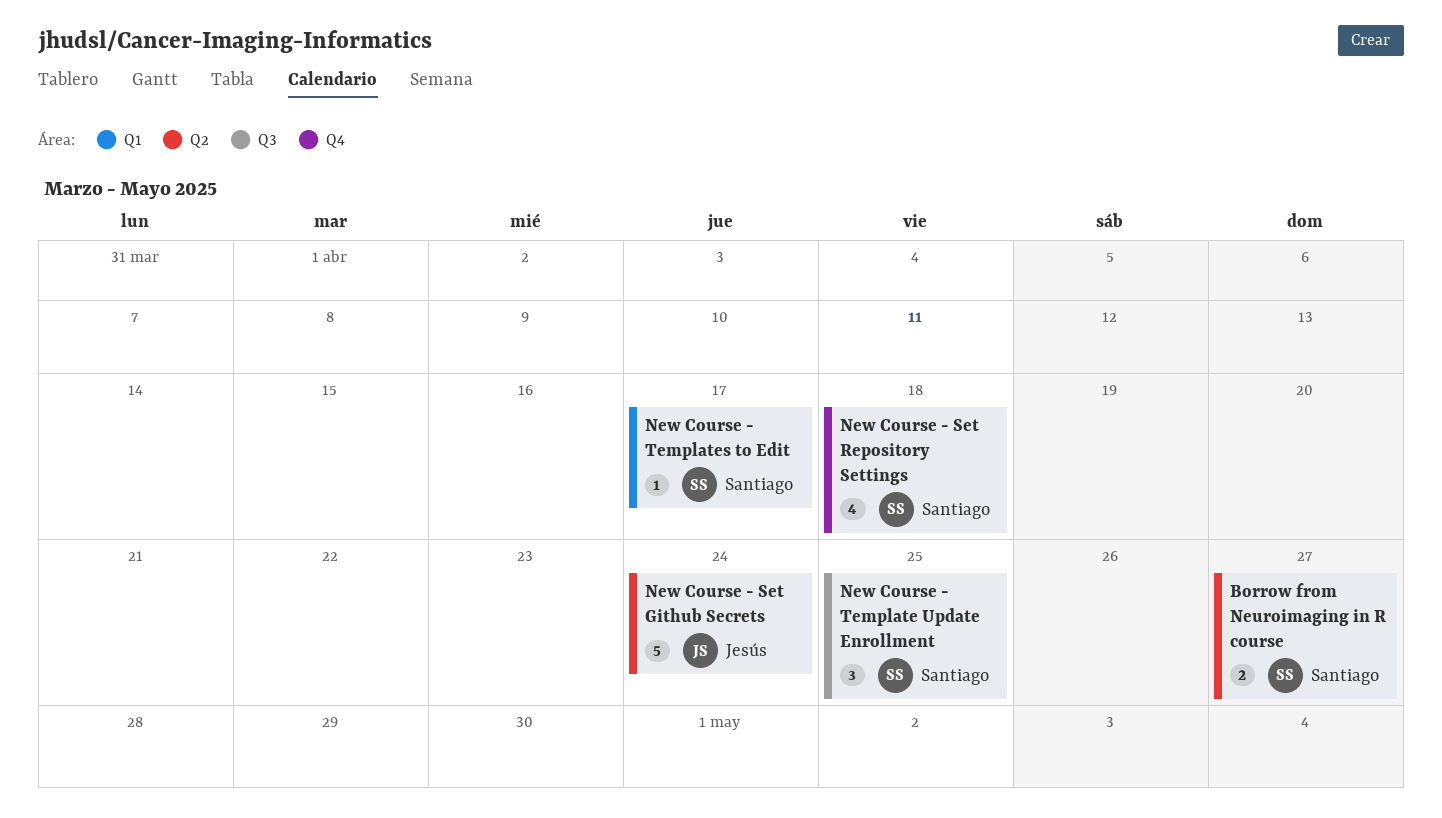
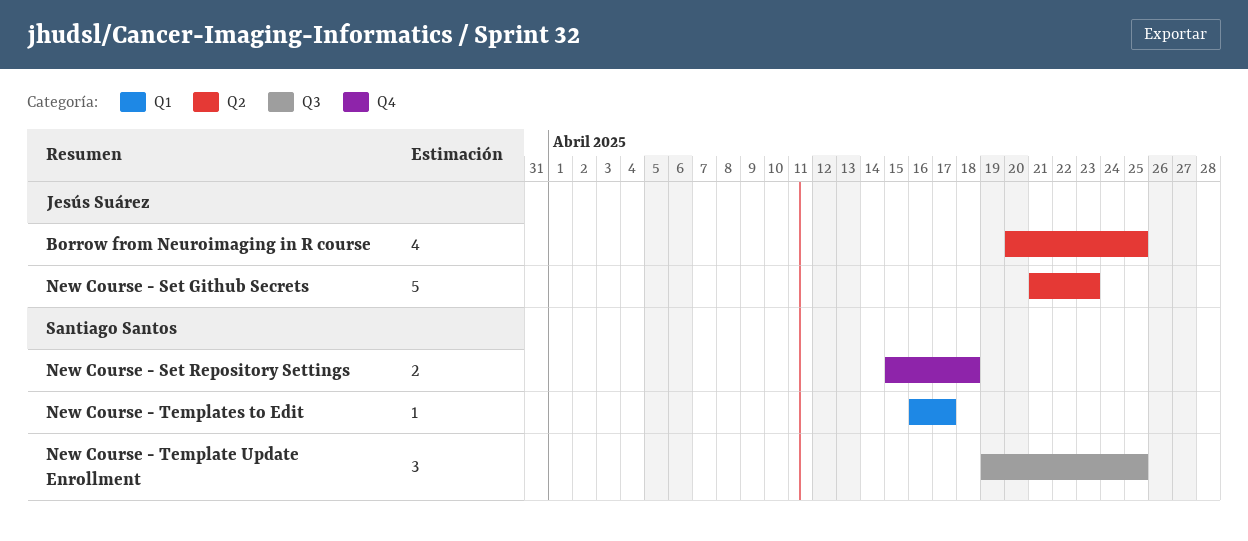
Borrow from Neuroimaging in R course, owner: Santiago Santos -> Jesús Suárez
Borrow from Neuroimaging in R course, estimate: 2 -> 4
Borrow from Neuroimaging in R course, due: Apr 27 -> Apr 25
New Course - Set Github Secrets, due: Apr 24 -> Apr 23
New Course - Set Repository Settings, estimate: 4 -> 2

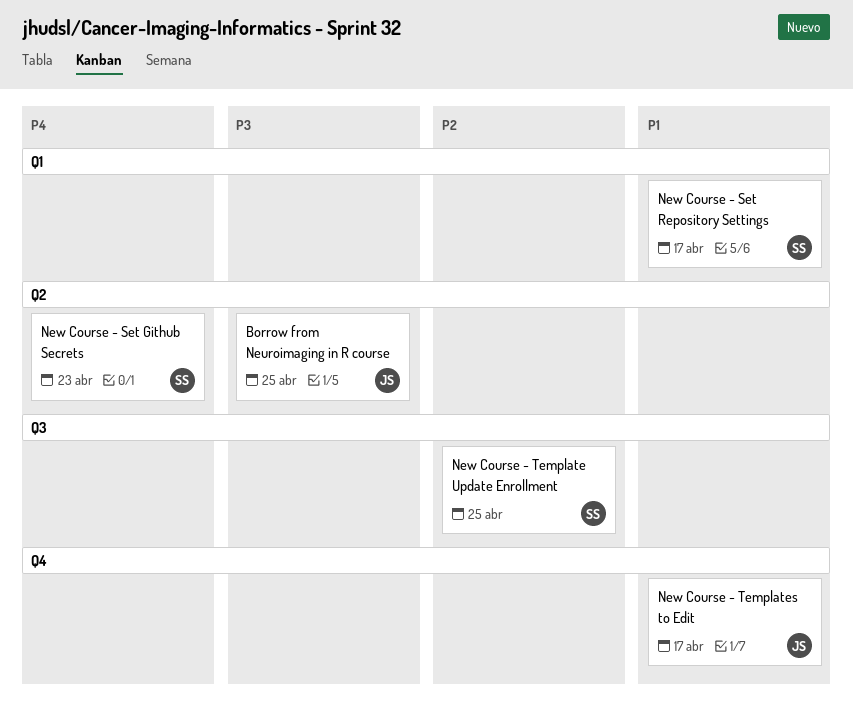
New Course - Set Github Secrets, owner: Jesús Suárez -> Santiago Santos
New Course - Set Repository Settings, label: Q4 -> Q1
New Course - Set Repository Settings, due: Apr 18 -> Apr 17
New Course - Templates to Edit, owner: Santiago Santos -> Jesús Suárez
New Course - Templates to Edit, label: Q1 -> Q4

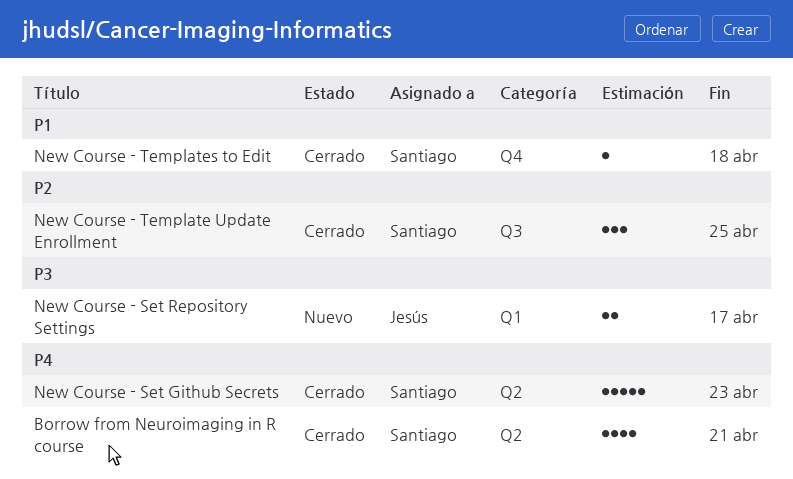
Borrow from Neuroimaging in R course, owner: Jesús -> Santiago
Borrow from Neuroimaging in R course, priority: P3 -> P4
Borrow from Neuroimaging in R course, due: Apr 25 -> Apr 21
New Course - Set Repository Settings, owner: Santiago -> Jesús
New Course - Set Repository Settings, priority: P1 -> P3
New Course - Templates to Edit, owner: Jesús -> Santiago
New Course - Templates to Edit, due: Apr 17 -> Apr 18

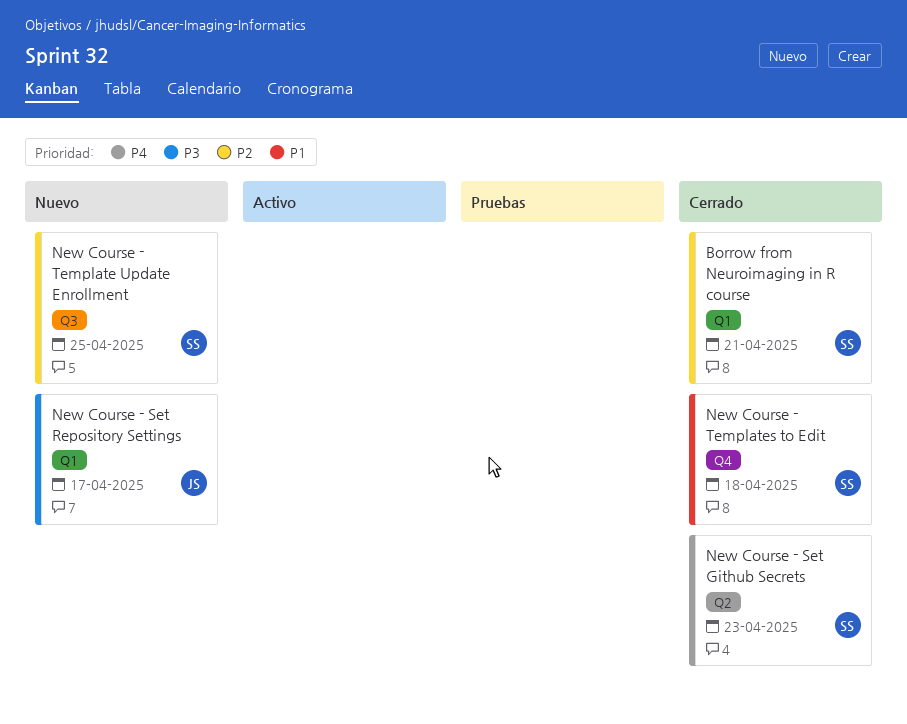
Borrow from Neuroimaging in R course, priority: P4 -> P2
Borrow from Neuroimaging in R course, label: Q2 -> Q1
New Course - Template Update Enrollment, status: Cerrado -> Nuevo

